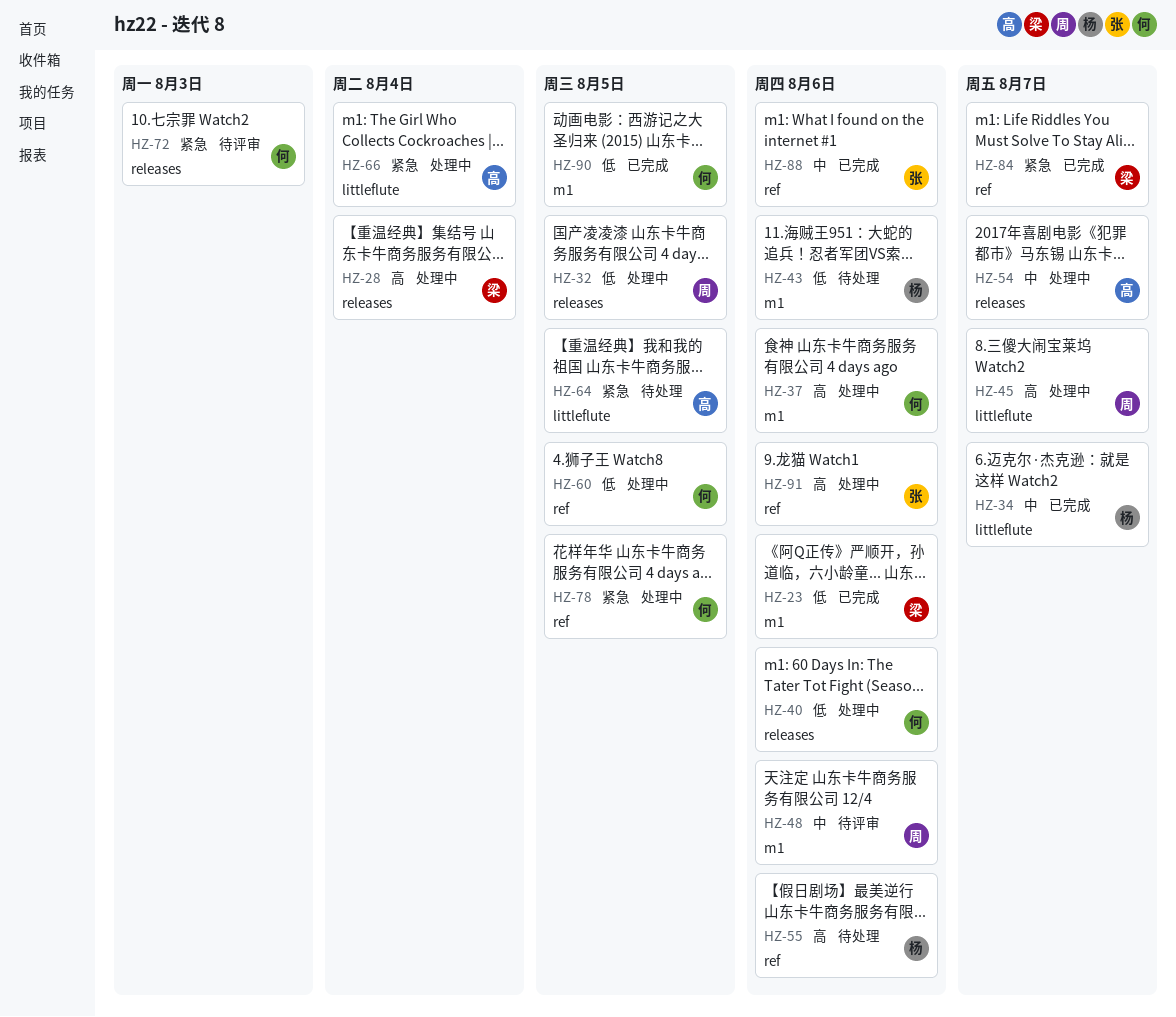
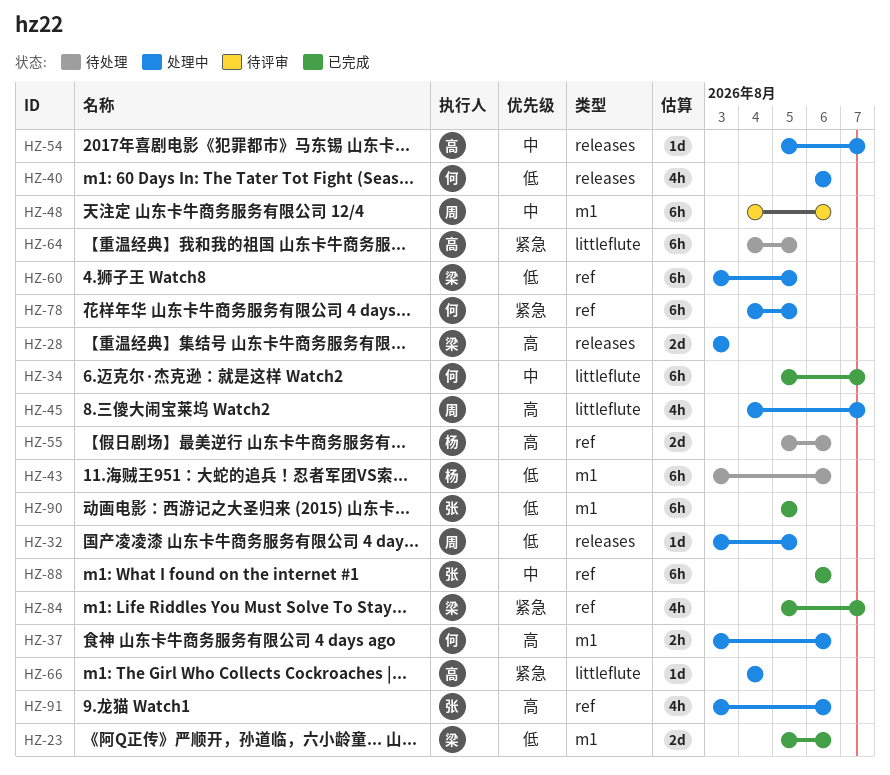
HZ-28, due: Aug 4 -> Aug 3
HZ-34, owner: 杨 -> 何
HZ-60, owner: 何 -> 梁
HZ-72: present -> none
HZ-90, owner: 何 -> 张

